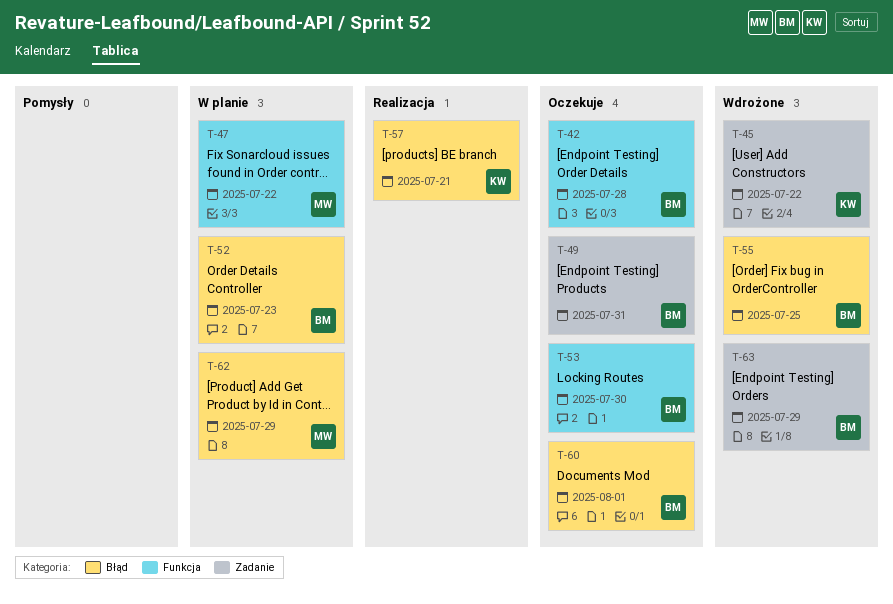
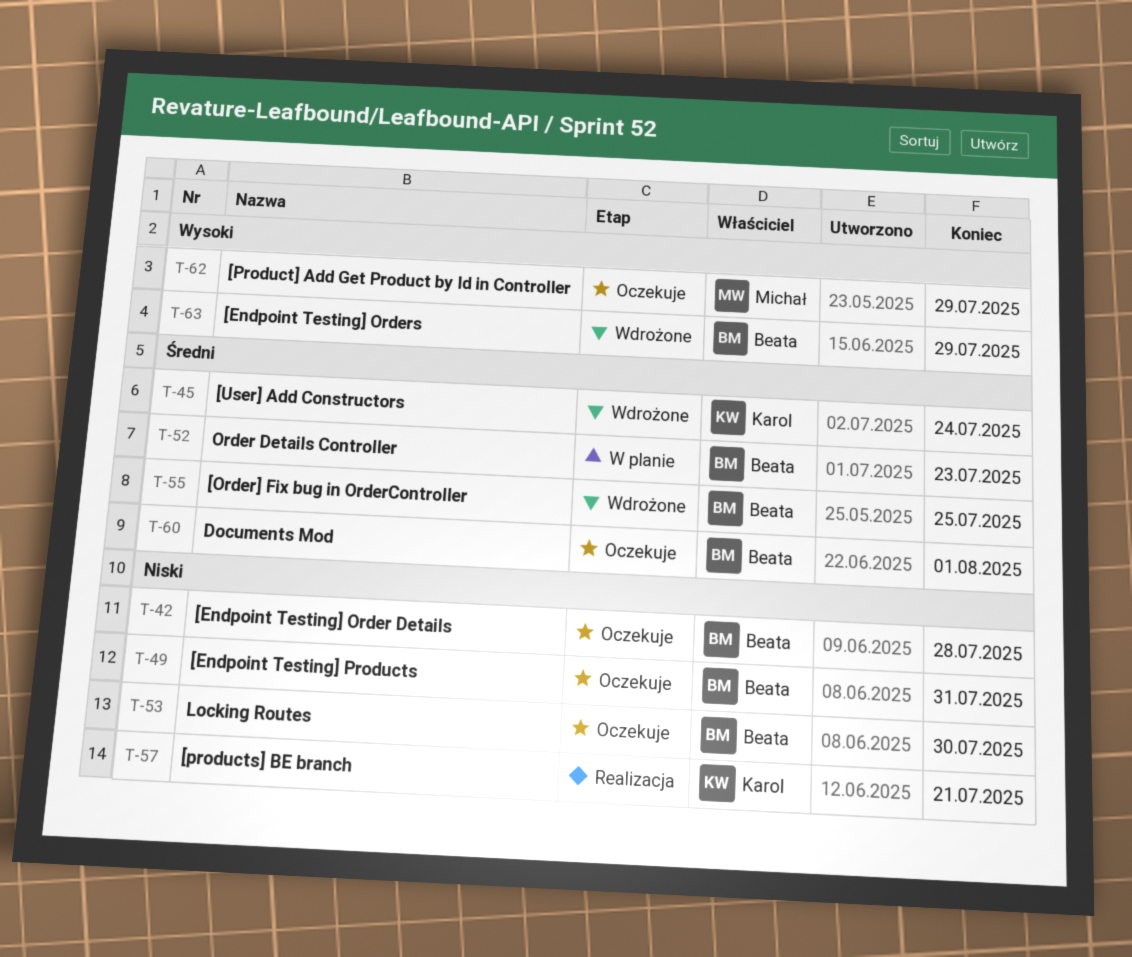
T-45, due: Jul 22 -> Jul 24
T-47: present -> none
T-62, status: W planie -> Oczekuje

